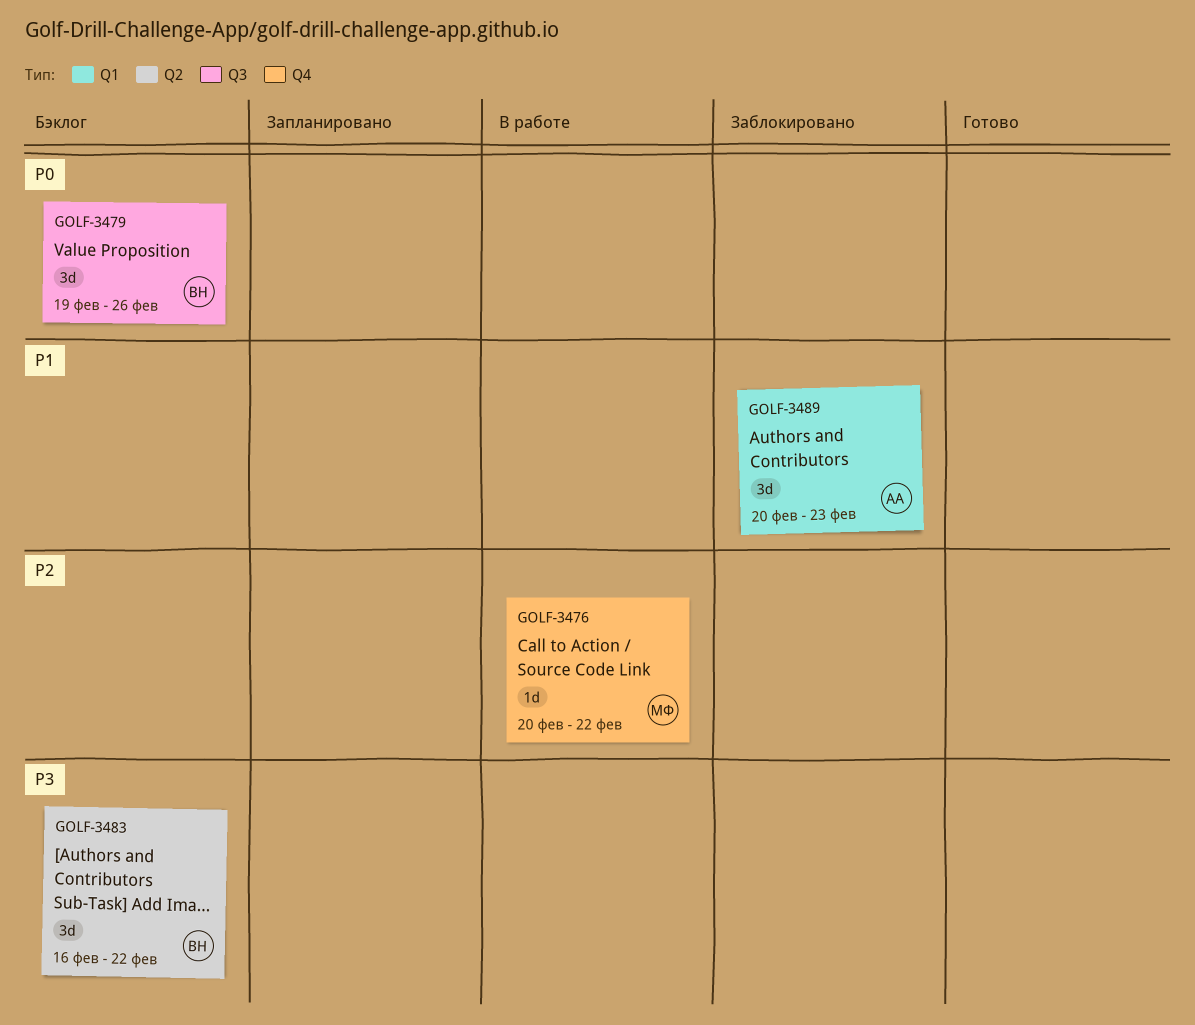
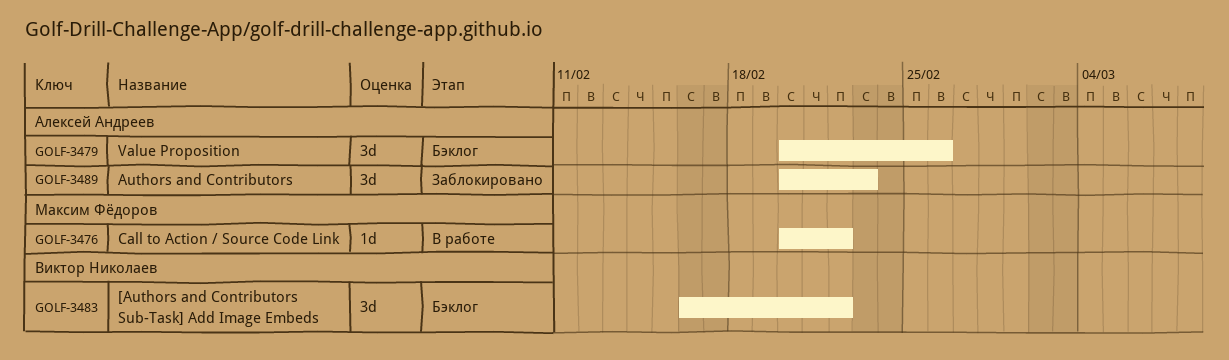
GOLF-3479, owner: Виктор Николаев -> Алексей Андреев
GOLF-3479, start: Feb 19 -> Feb 20

